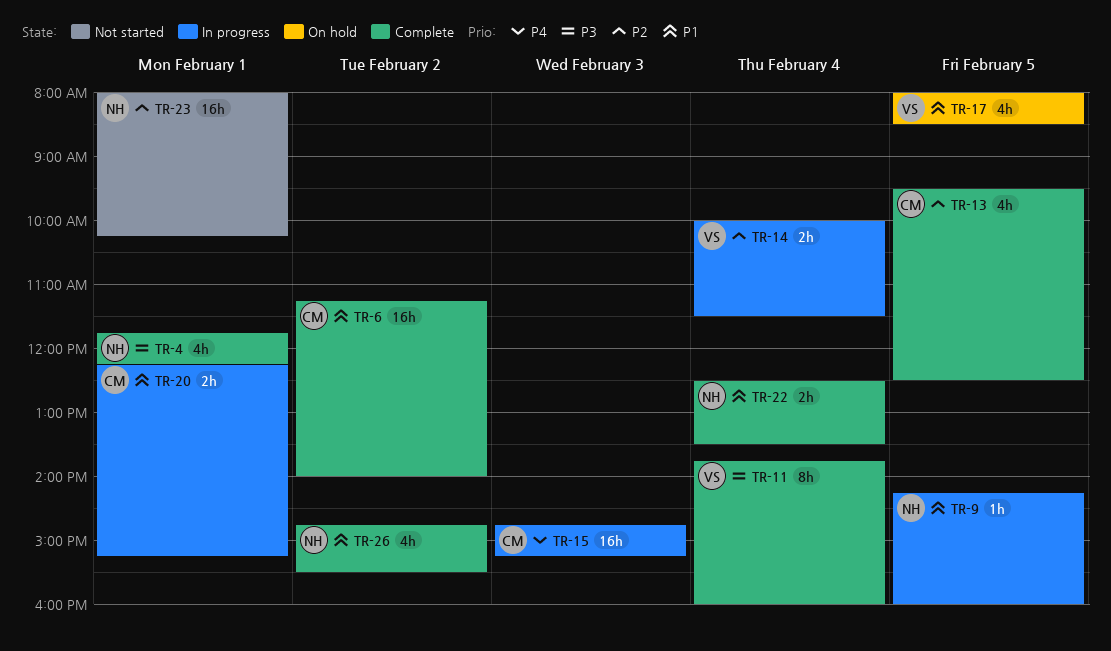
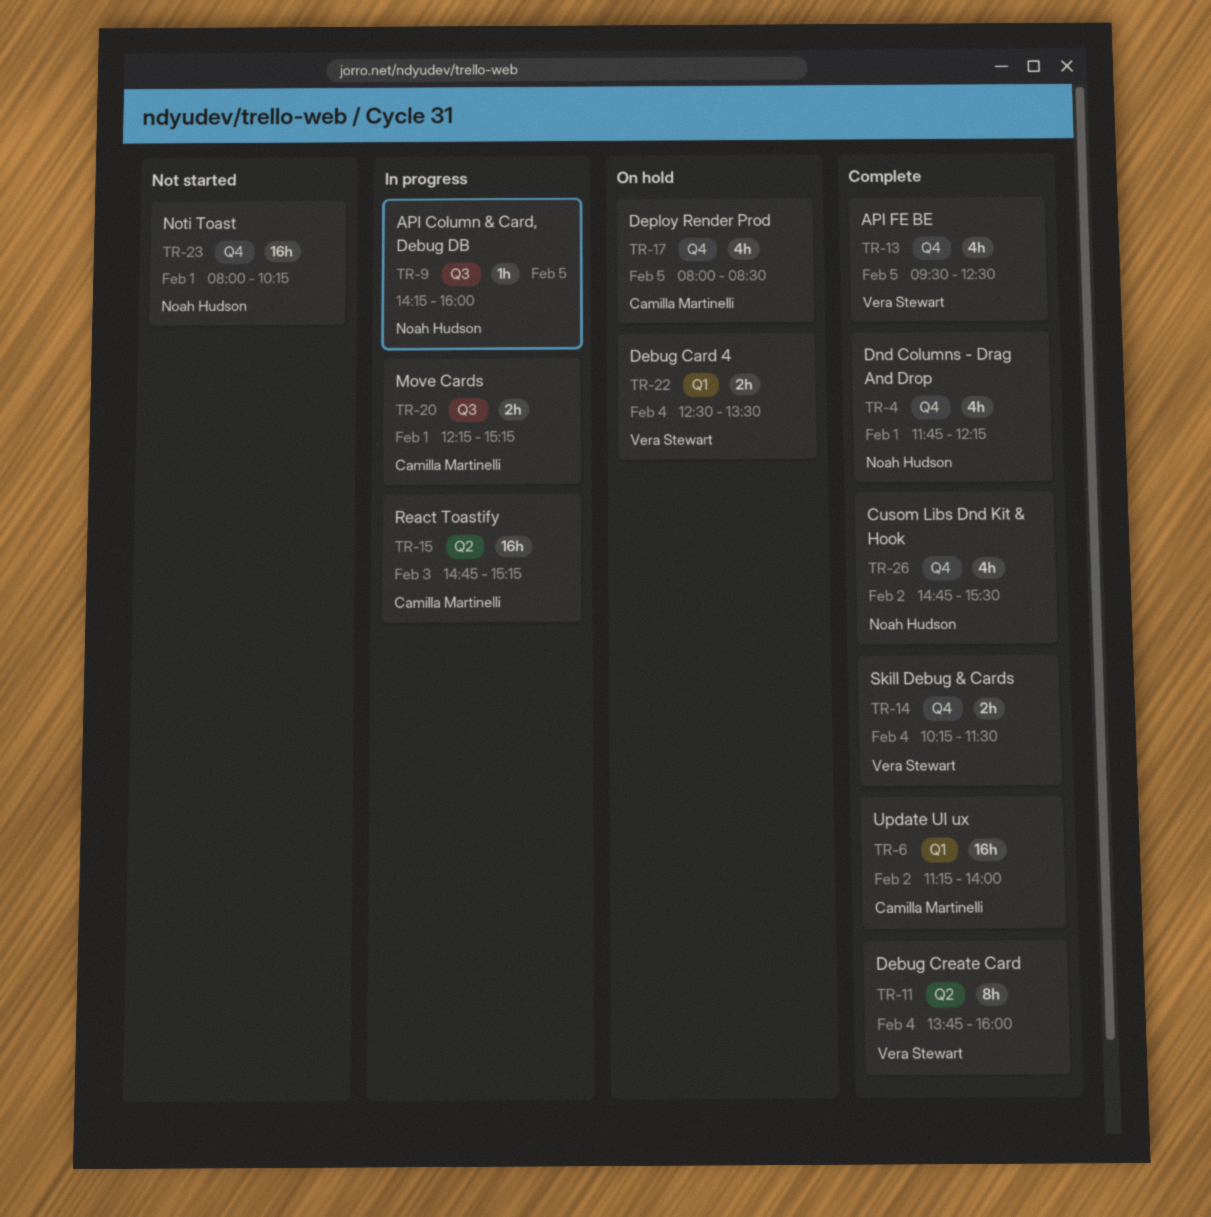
TR-13, owner: Camilla Martinelli -> Vera Stewart
TR-14, status: In progress -> Complete
TR-14, begins: 10:00 -> 10:15
TR-17, owner: Vera Stewart -> Camilla Martinelli
TR-22, status: Complete -> On hold
TR-22, owner: Noah Hudson -> Vera Stewart

